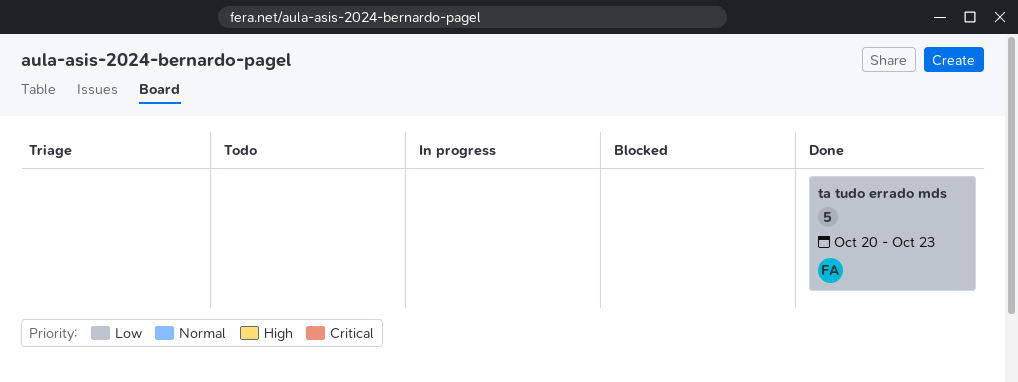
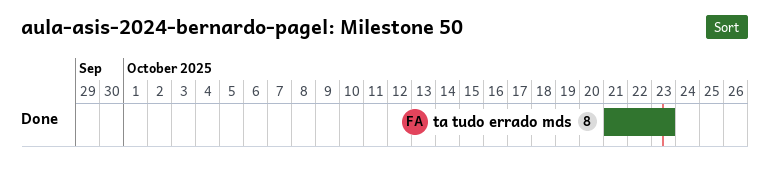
ta tudo errado mds, estimate: 5 -> 8
ta tudo errado mds, start: Oct 20 -> Oct 21

